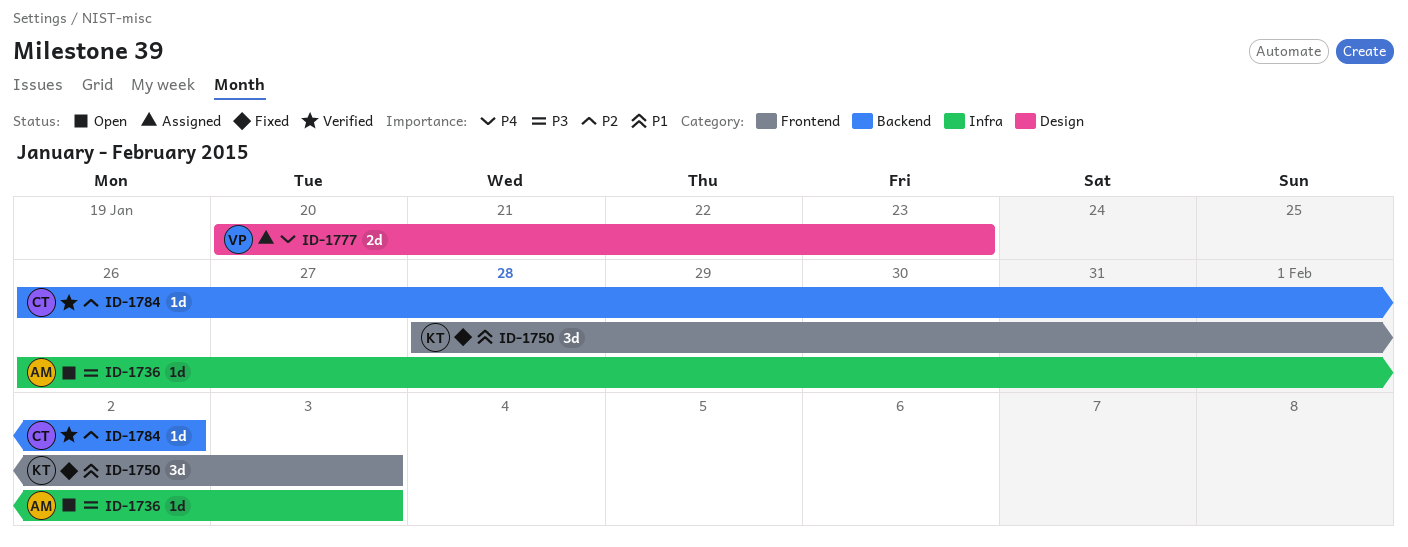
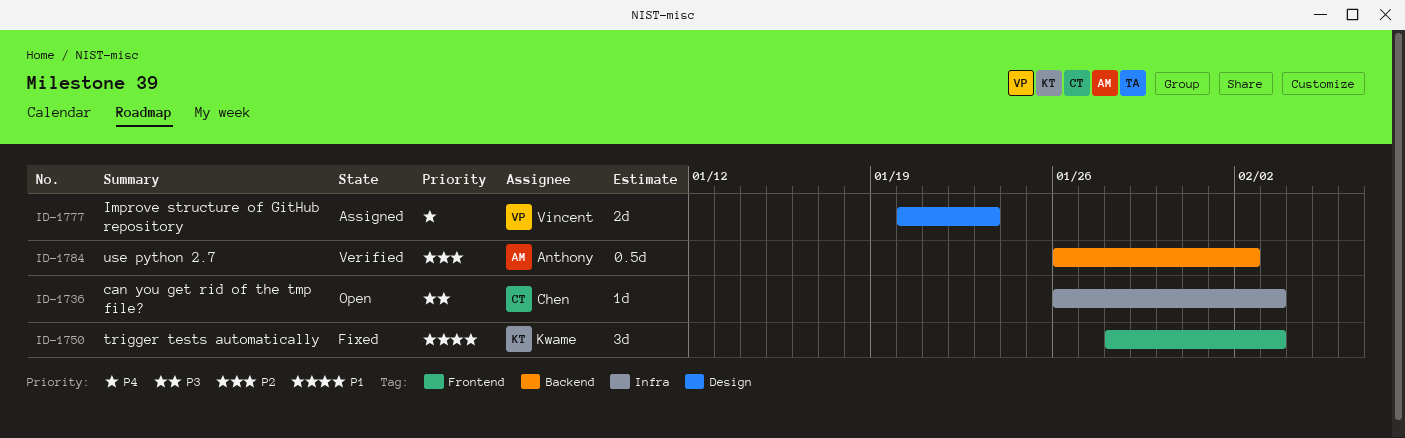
ID-1736, owner: Anthony -> Chen
ID-1784, owner: Chen -> Anthony
ID-1784, estimate: 1d -> 0.5d

